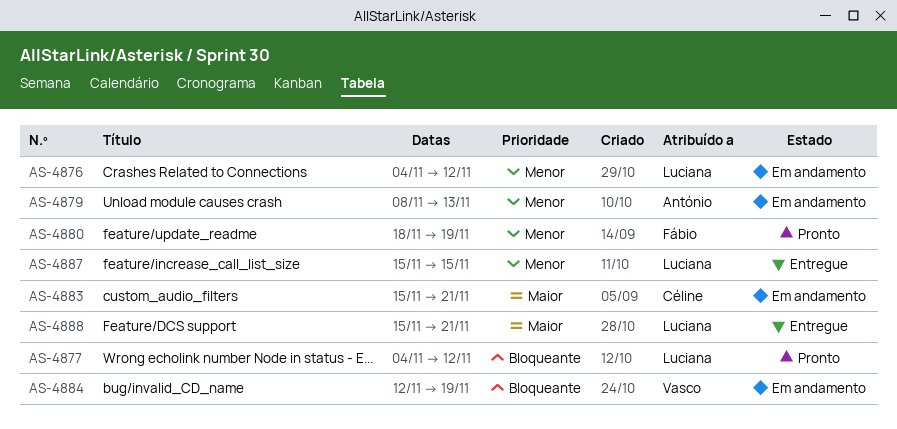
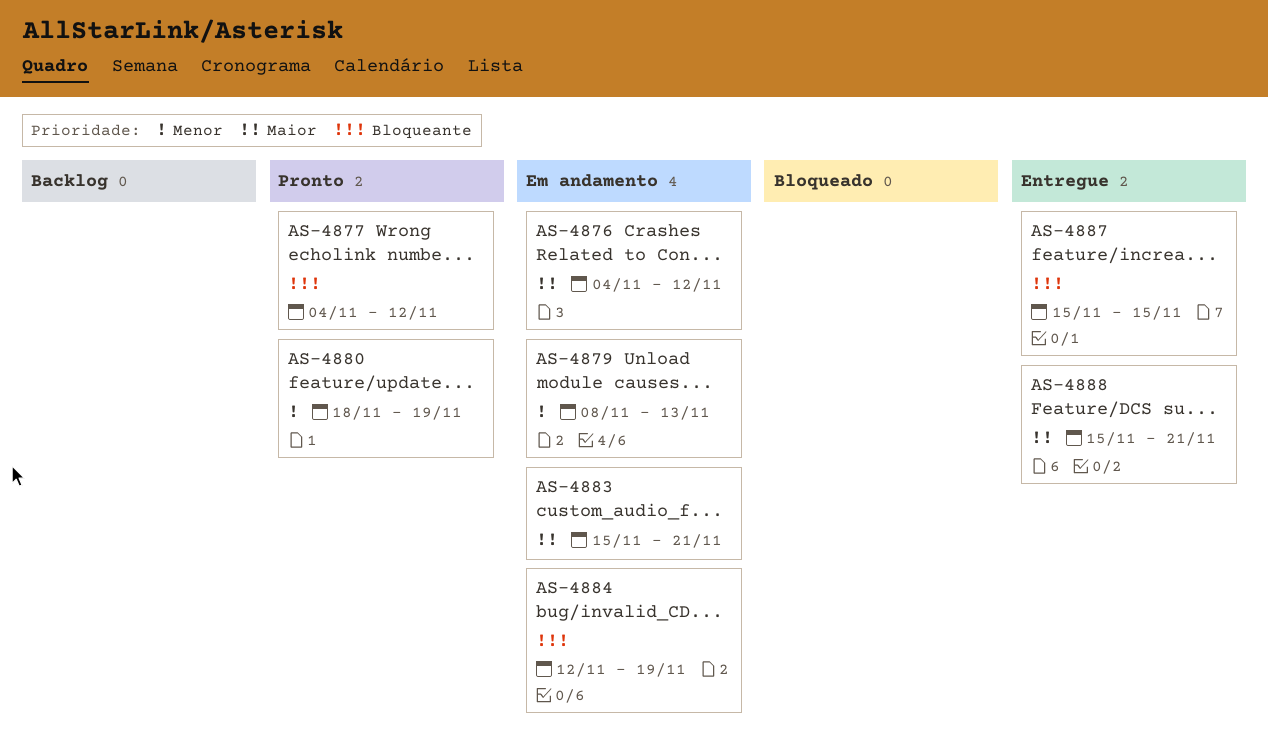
AS-4876, priority: Menor -> Maior
AS-4887, priority: Menor -> Bloqueante

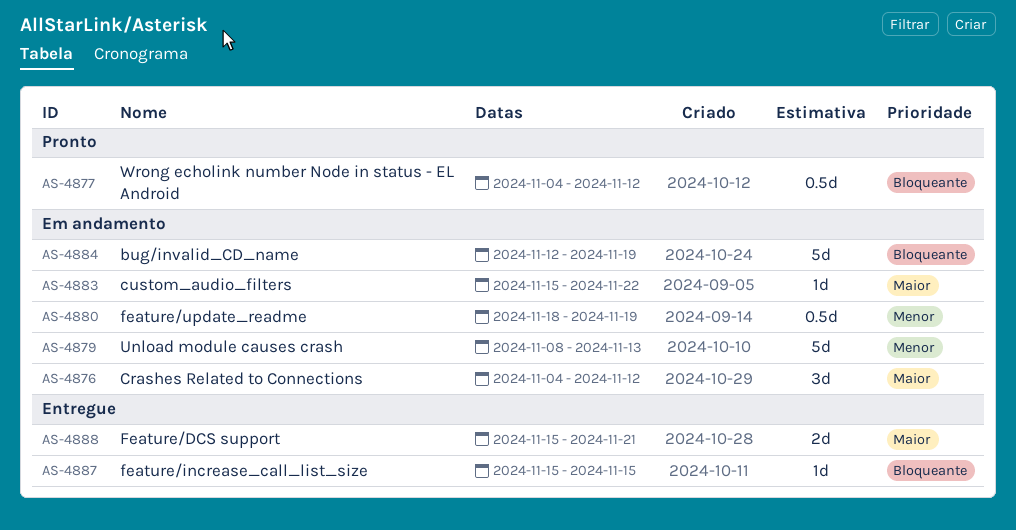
AS-4880, status: Pronto -> Em andamento
AS-4883, due: Nov 21 -> Nov 22

